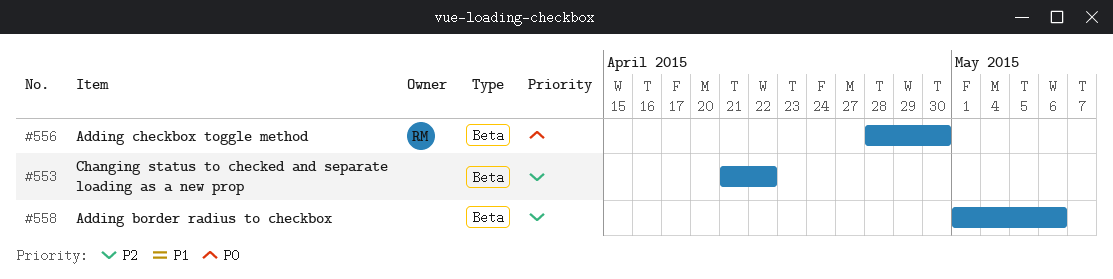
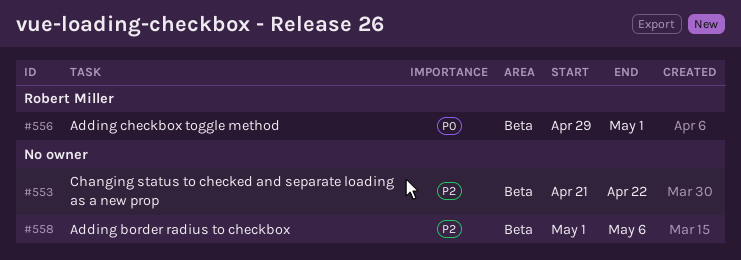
#556, start: Apr 28 -> Apr 29
#556, due: Apr 30 -> May 1

